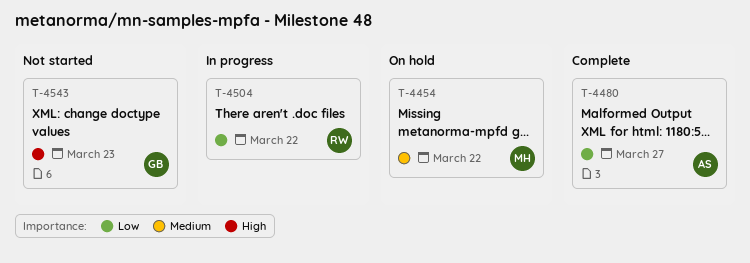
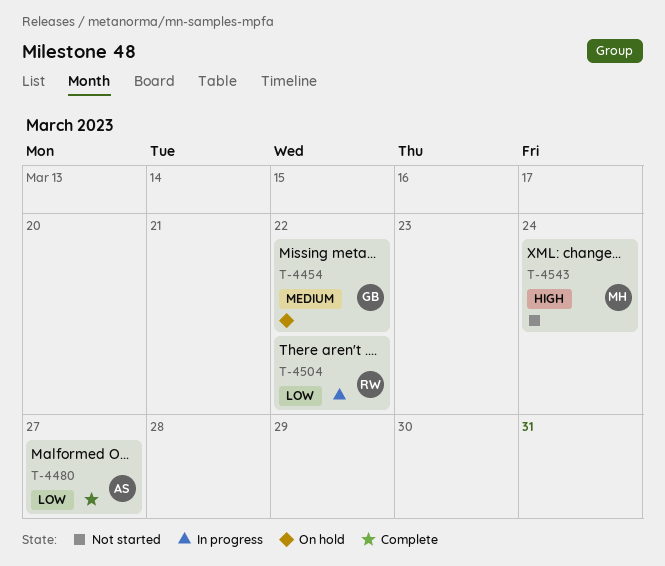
T-4454, owner: MH -> GB
T-4543, owner: GB -> MH
T-4543, due: Mar 23 -> Mar 24

